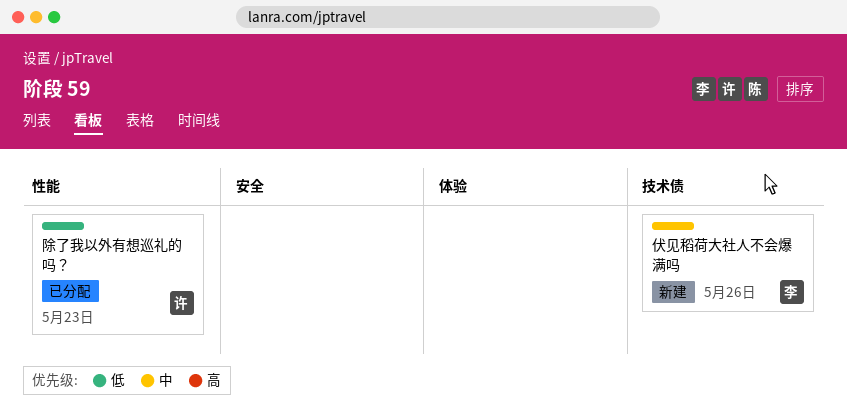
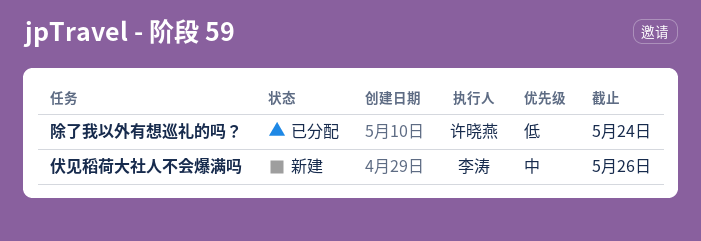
除了我以外有想巡礼的吗？, due: May 23 -> May 24

